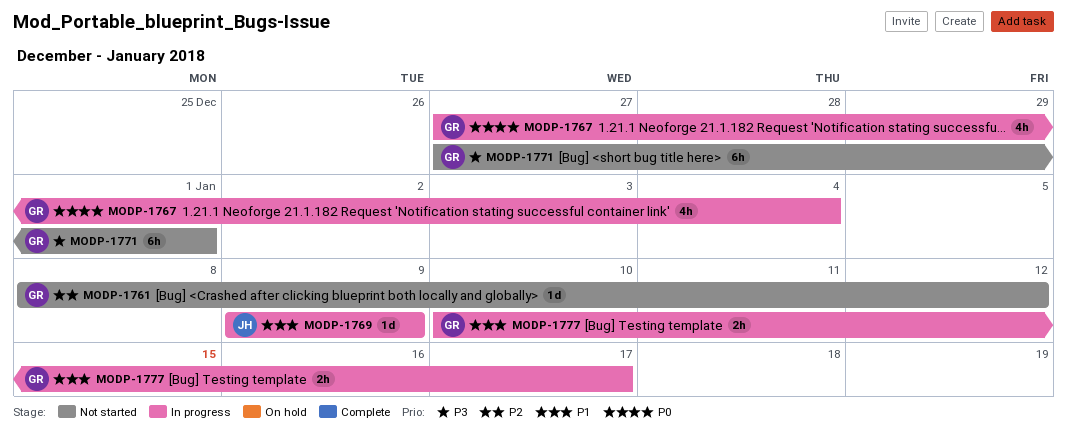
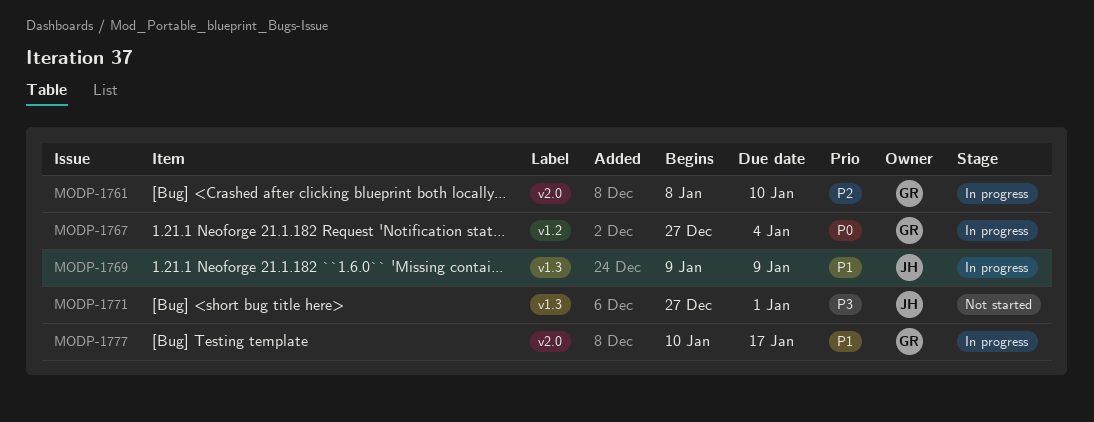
MODP-1761, status: Not started -> In progress
MODP-1761, due: Jan 12 -> Jan 10
MODP-1771, owner: GR -> JH

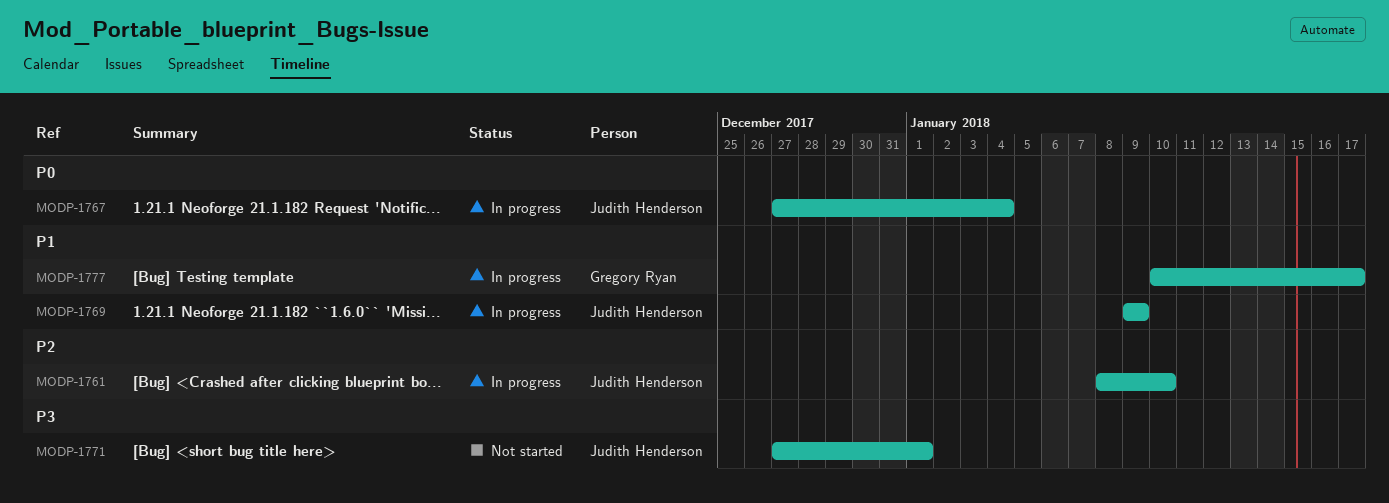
MODP-1761, owner: Gregory Ryan -> Judith Henderson
MODP-1767, owner: Gregory Ryan -> Judith Henderson

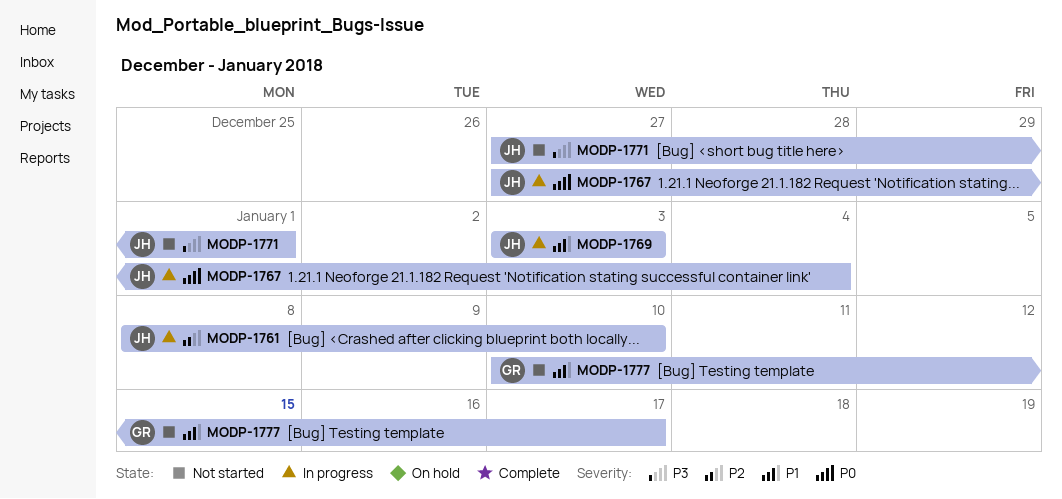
MODP-1769, start: Jan 9 -> Jan 3
MODP-1769, due: Jan 9 -> Jan 3
MODP-1777, status: In progress -> Not started

